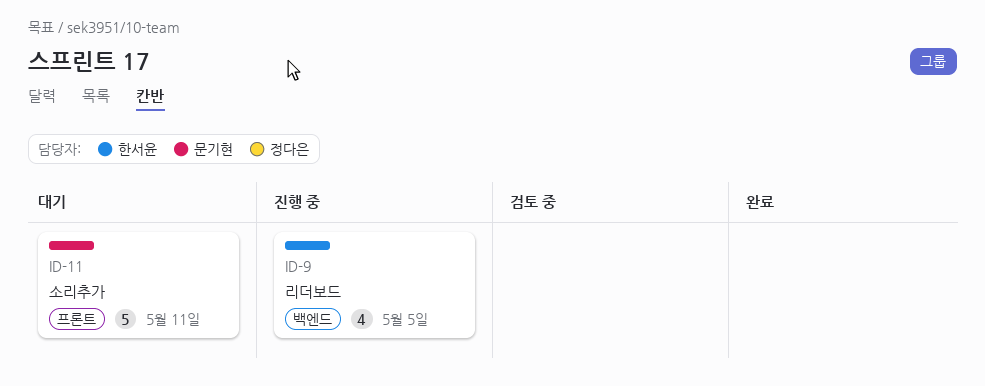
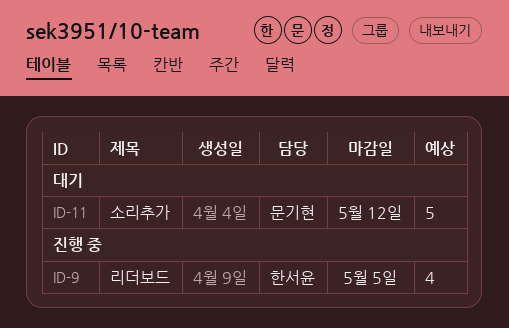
ID-11, due: May 11 -> May 12

